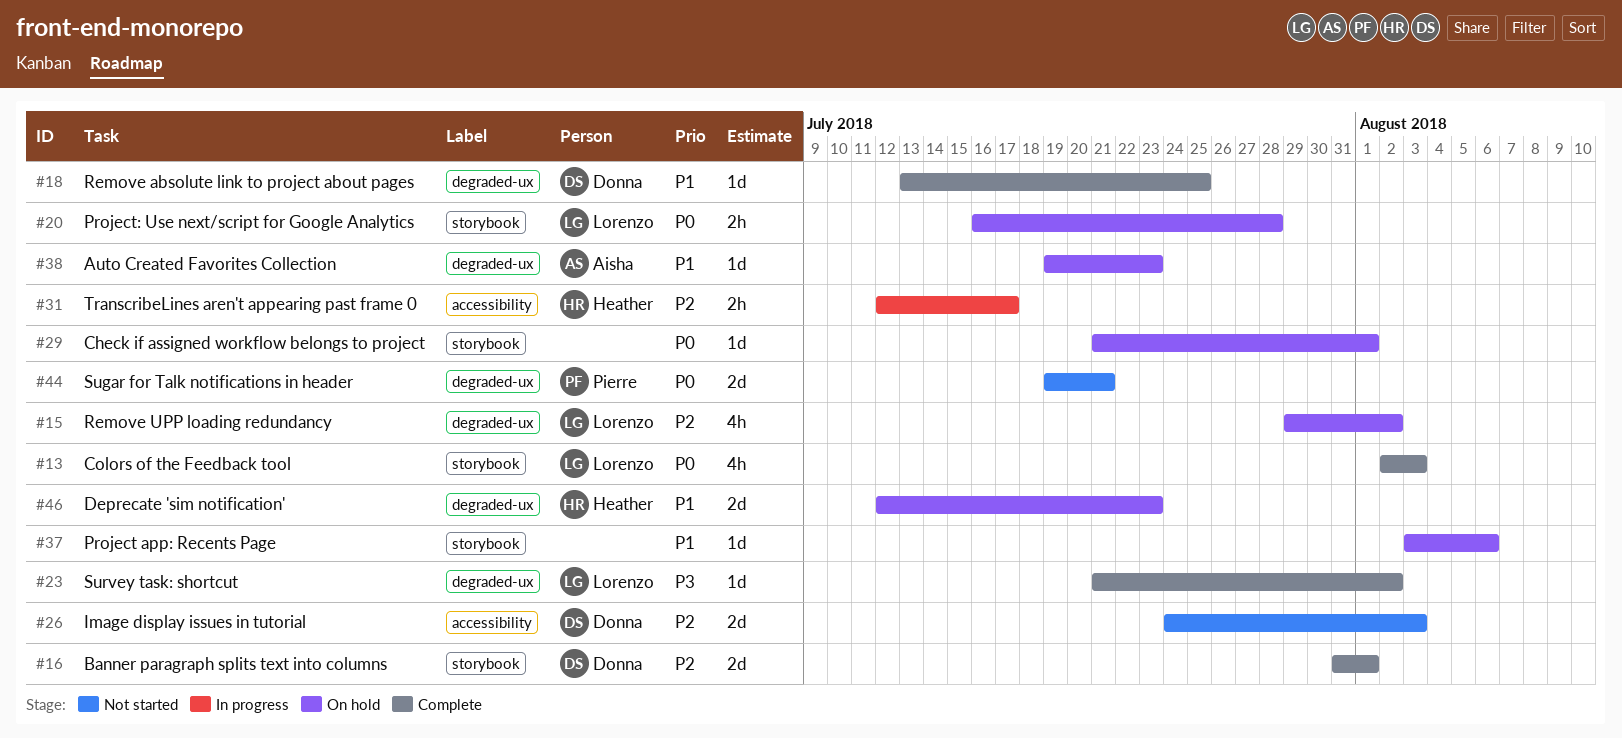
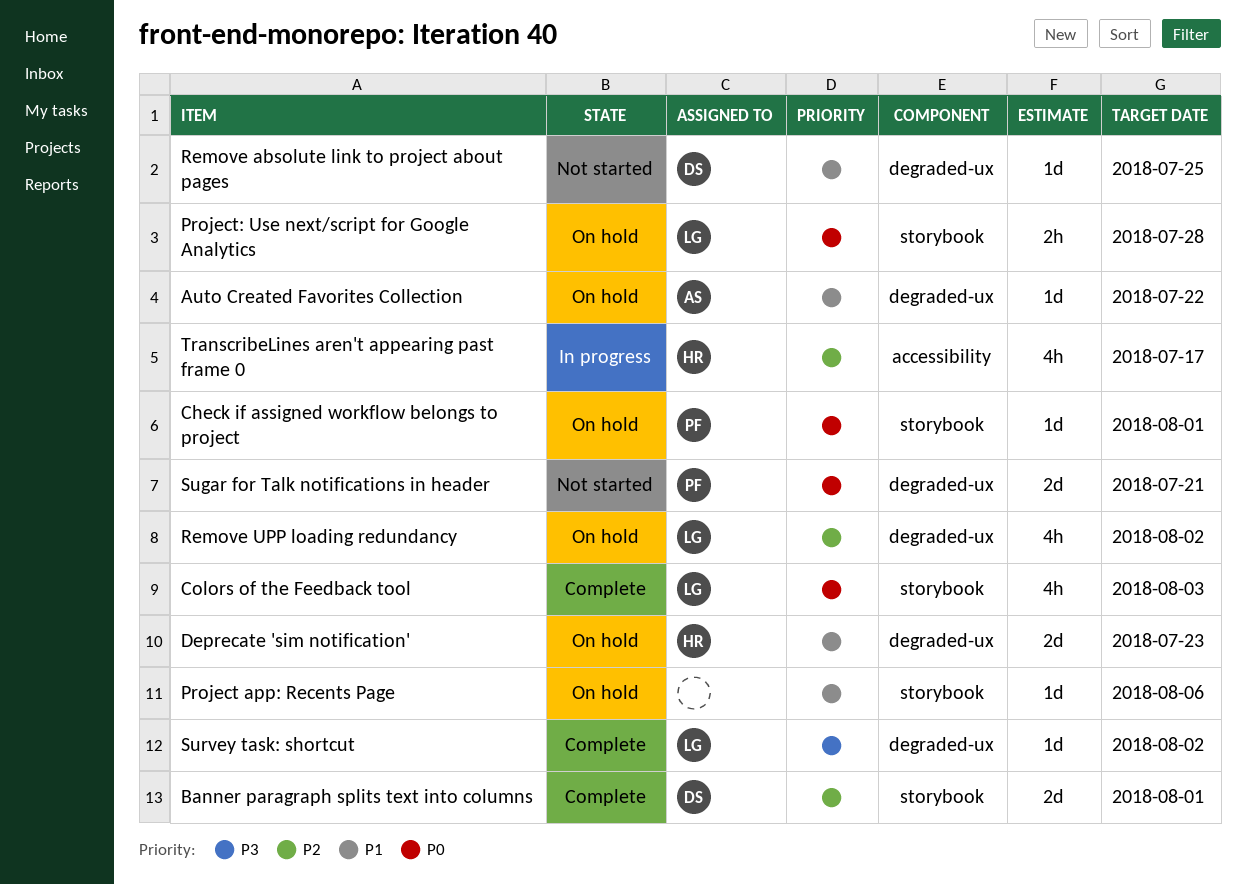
Auto Created Favorites Collection, due: Jul 23 -> Jul 22
Check if assigned workflow belongs to project, owner: none -> Pierre
Image display issues in tutorial: present -> none
Remove absolute link to project about pages, status: Complete -> Not started
TranscribeLines aren't appearing past frame 0, estimate: 2h -> 4h

